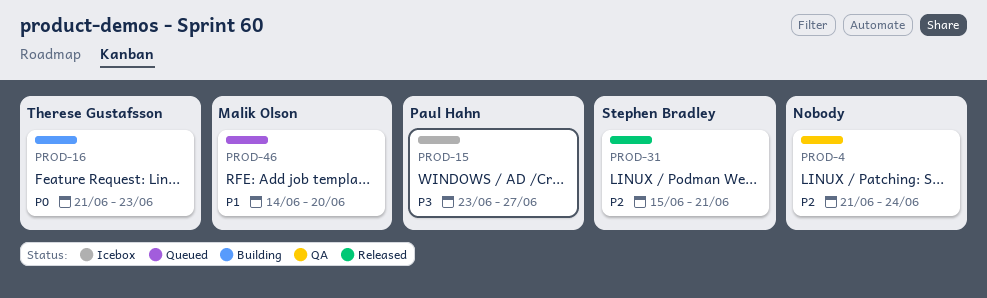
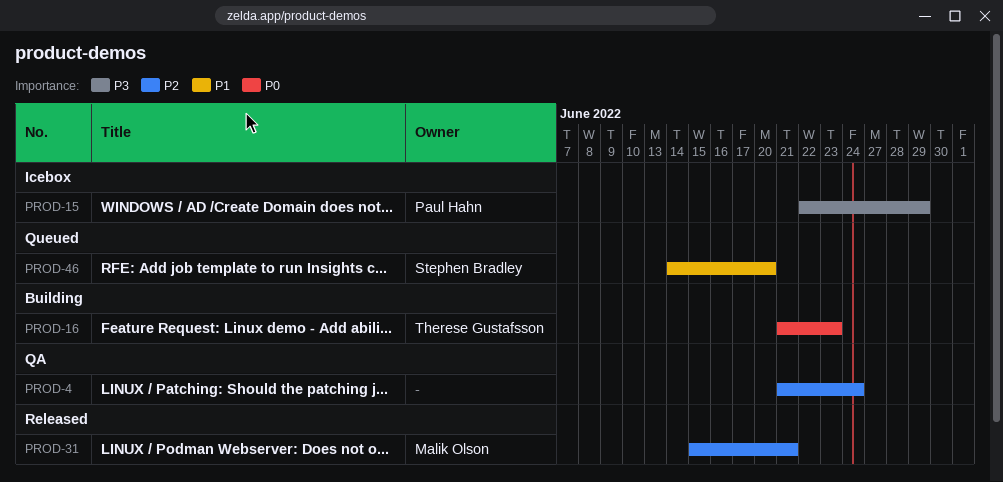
PROD-15, start: Jun 23 -> Jun 22
PROD-15, due: Jun 27 -> Jun 29
PROD-31, owner: Stephen Bradley -> Malik Olson
PROD-46, owner: Malik Olson -> Stephen Bradley

